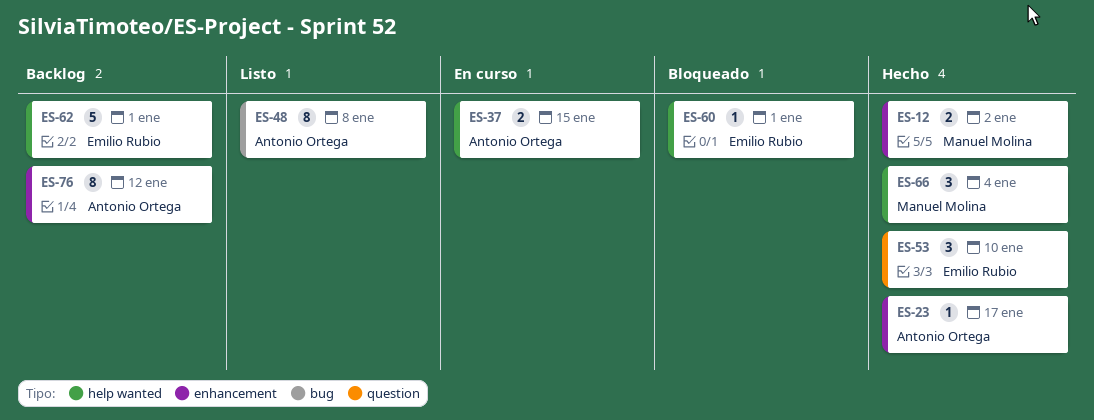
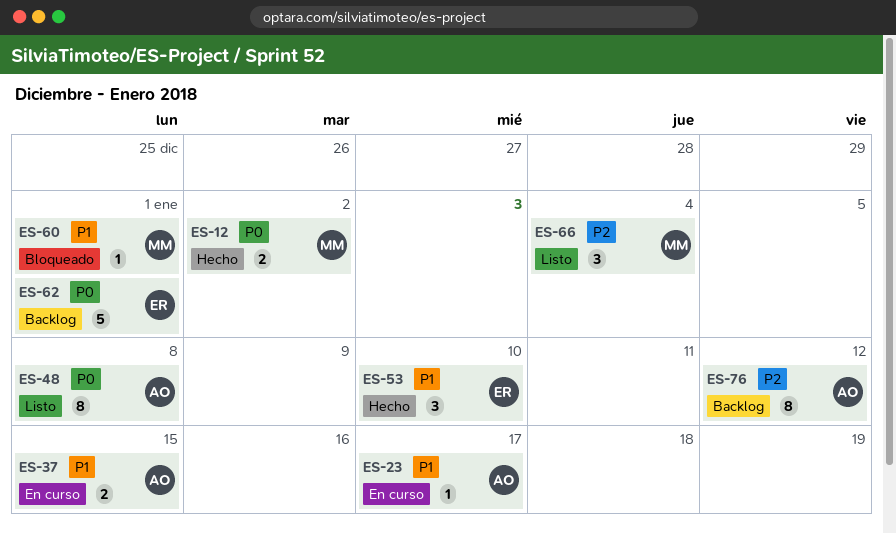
ES-23, status: Hecho -> En curso
ES-60, owner: Emilio Rubio -> Manuel Molina
ES-66, status: Hecho -> Listo

